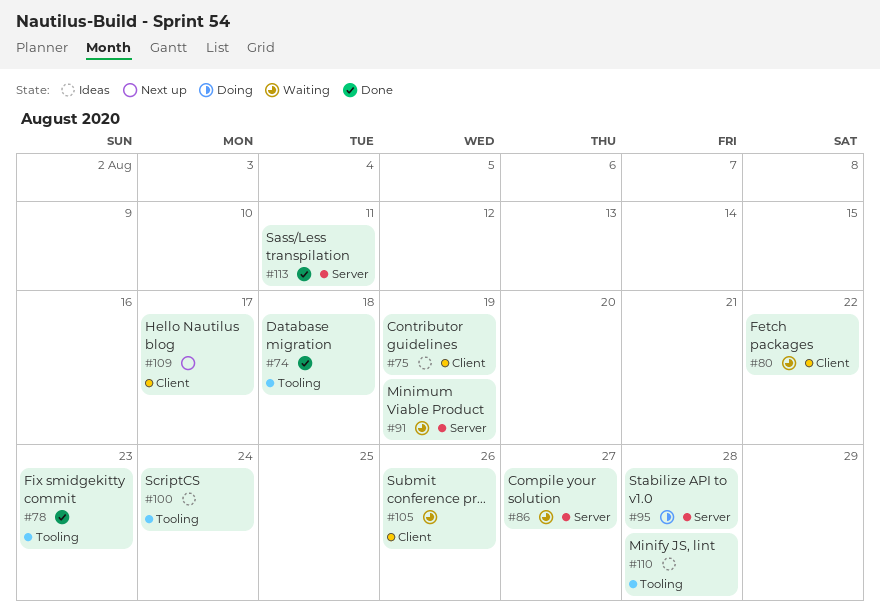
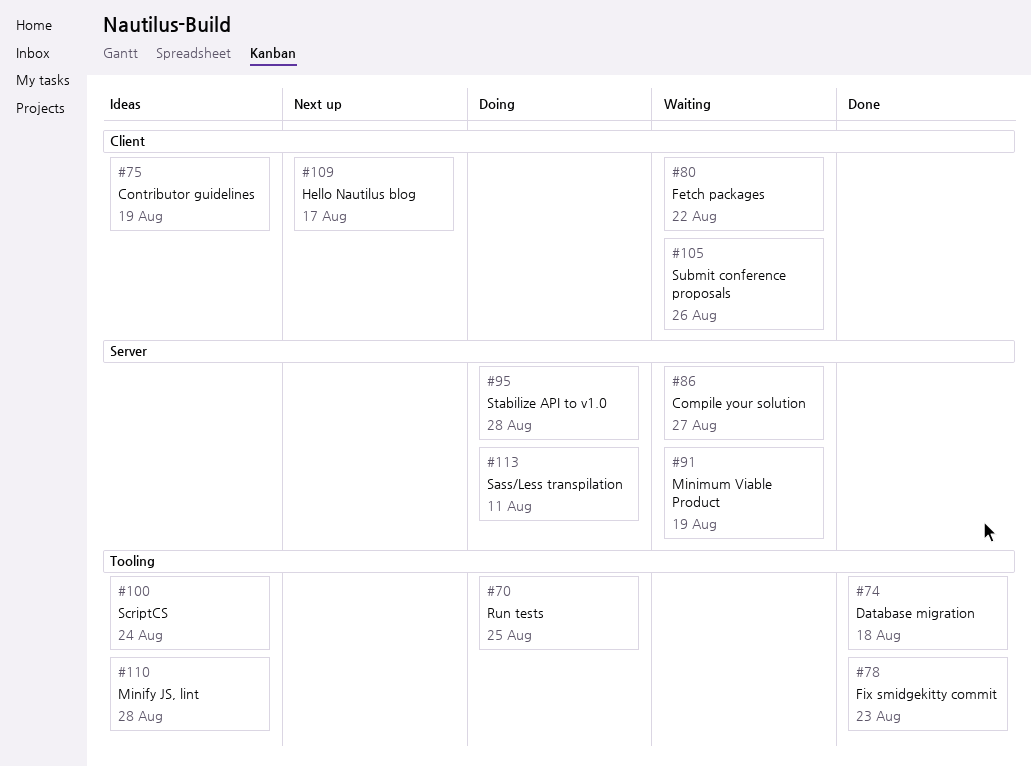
#70: none -> present
#113, status: Done -> Doing

